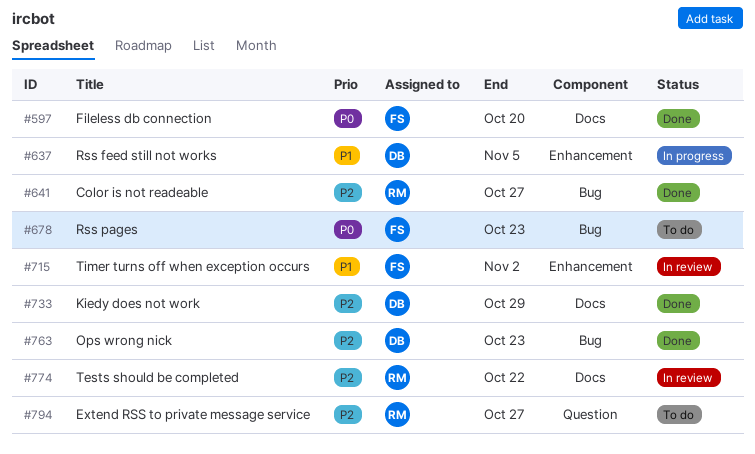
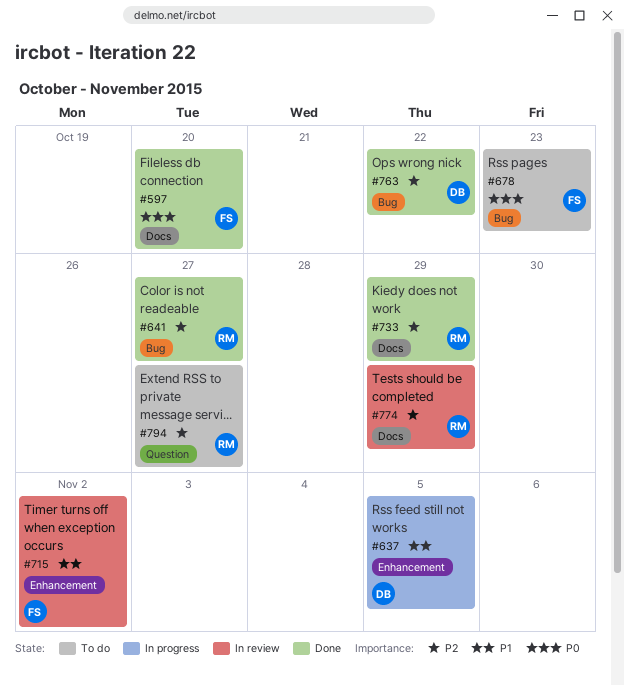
#733, owner: DB -> RM
#763, due: Oct 23 -> Oct 22
#774, due: Oct 22 -> Oct 29

